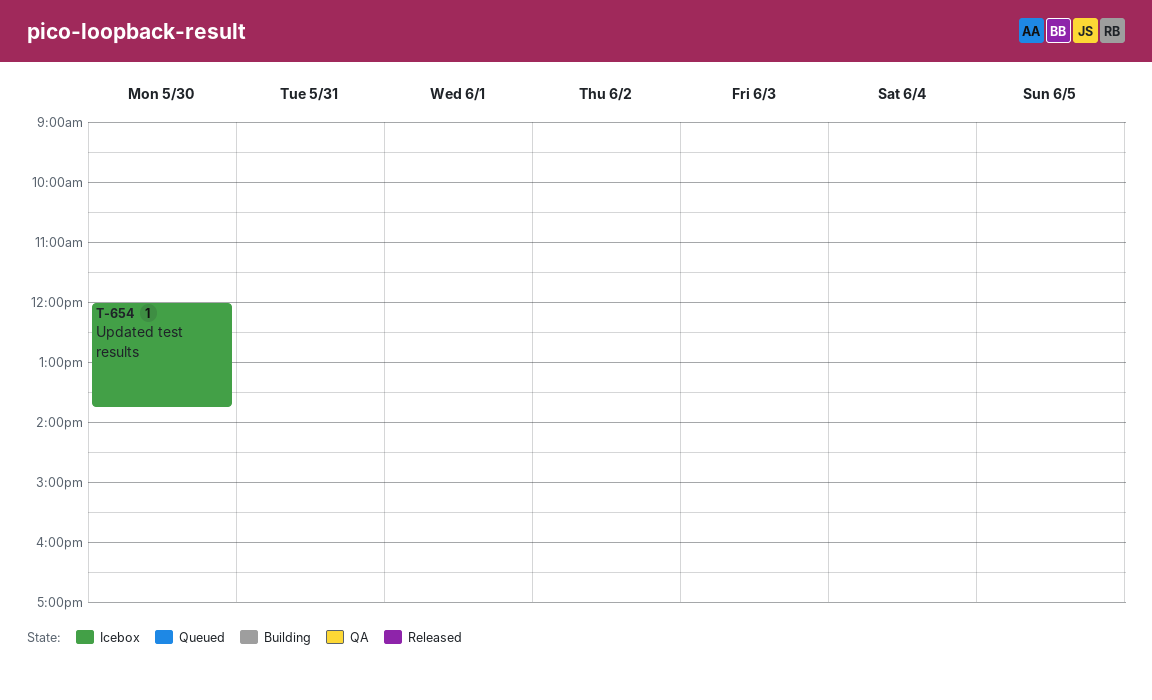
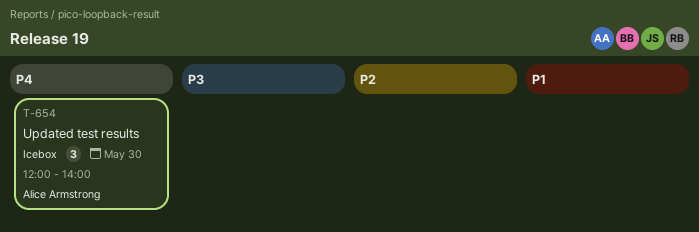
T-654, estimate: 1 -> 3
T-654, ends: 13:45 -> 14:00

